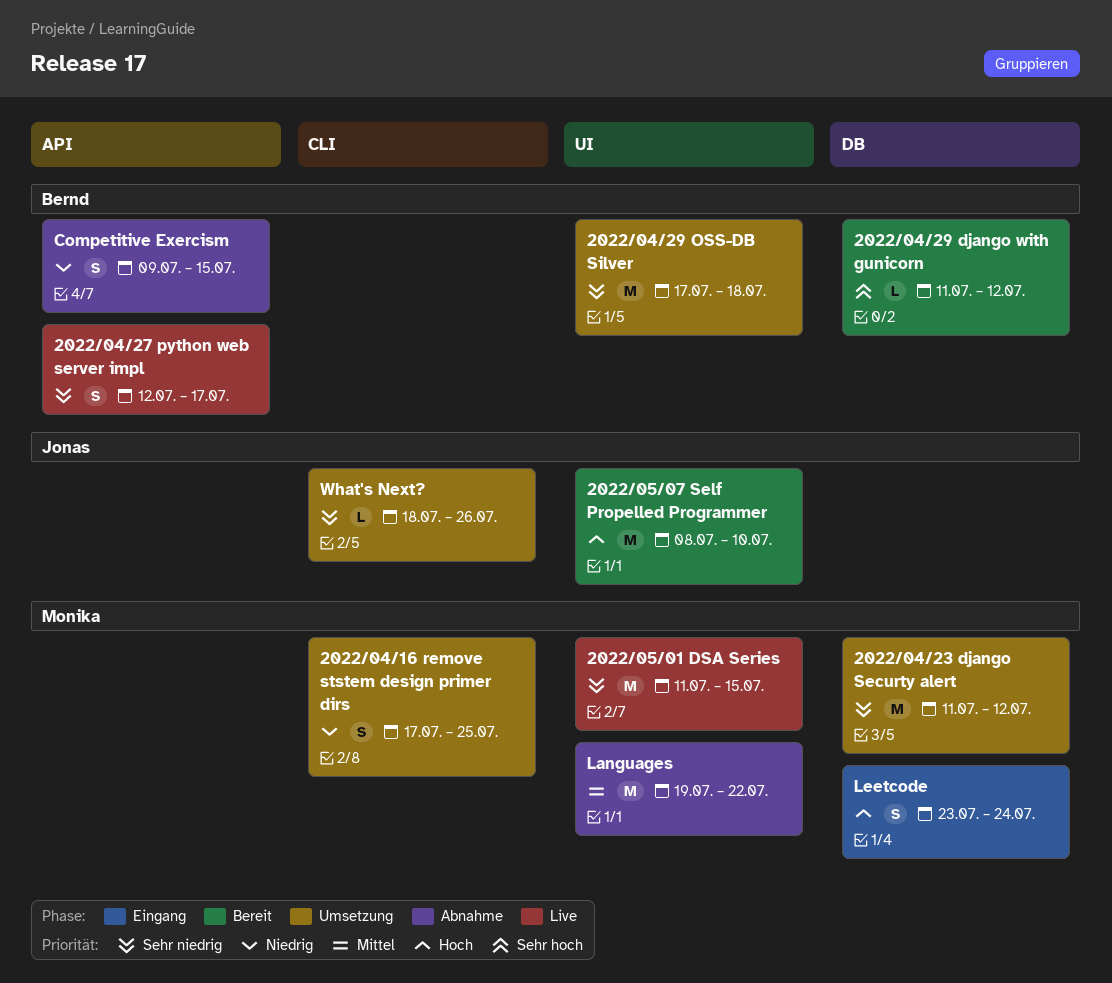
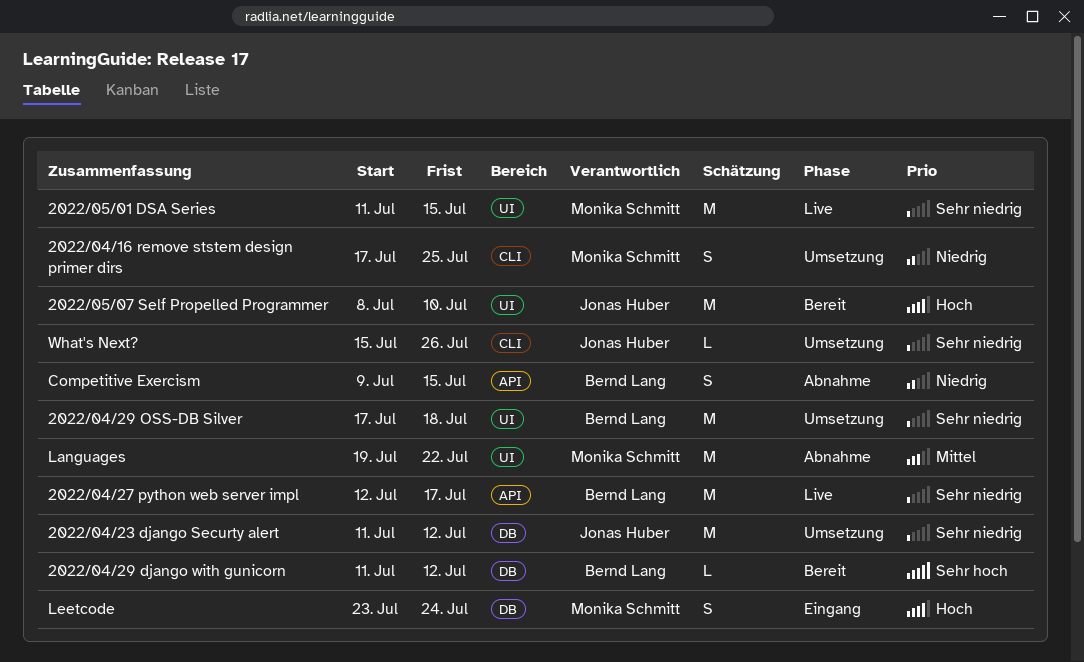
2022/04/23 django Securty alert, owner: Monika Schmitt -> Jonas Huber
2022/04/27 python web server impl, estimate: S -> M
What's Next?, start: Jul 18 -> Jul 15

